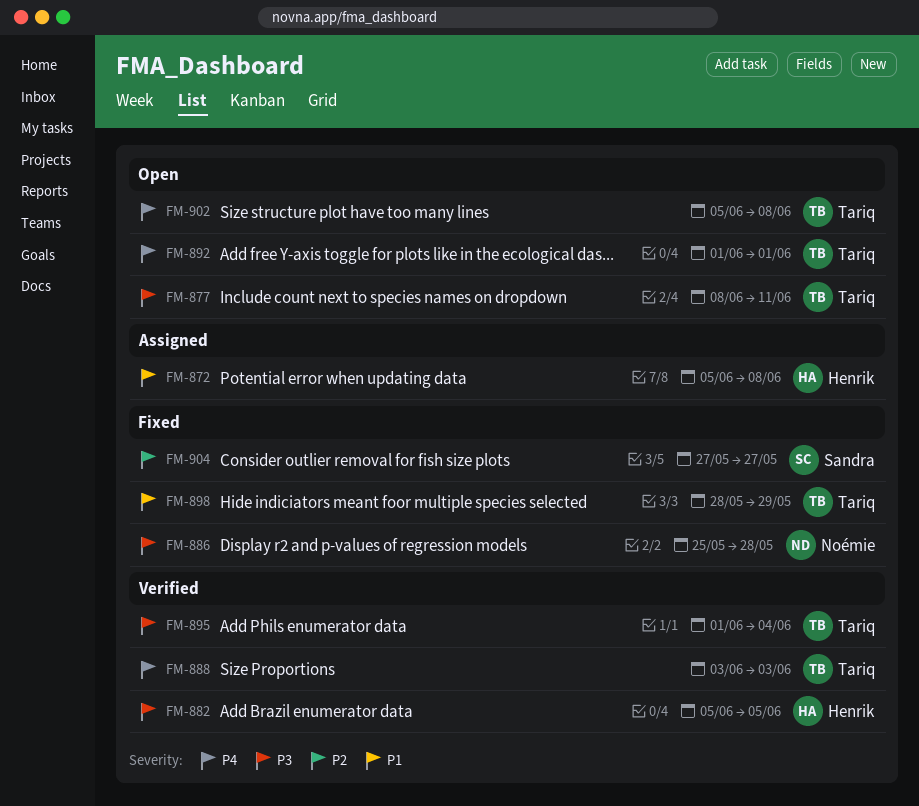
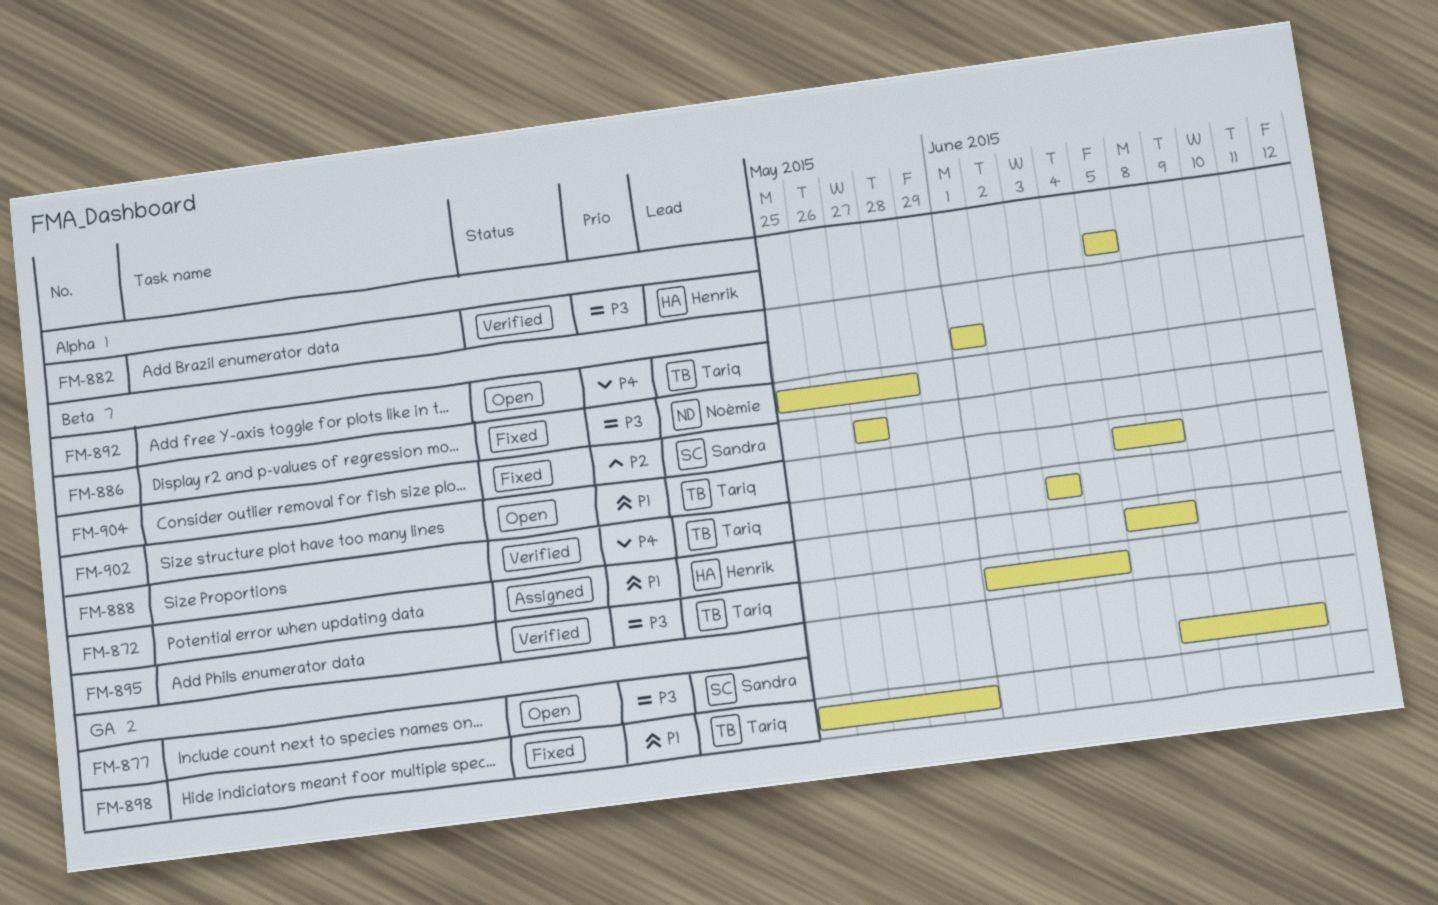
FM-877, owner: Tariq -> Sandra
FM-898, start: May 28 -> May 25
FM-902, priority: P4 -> P1

